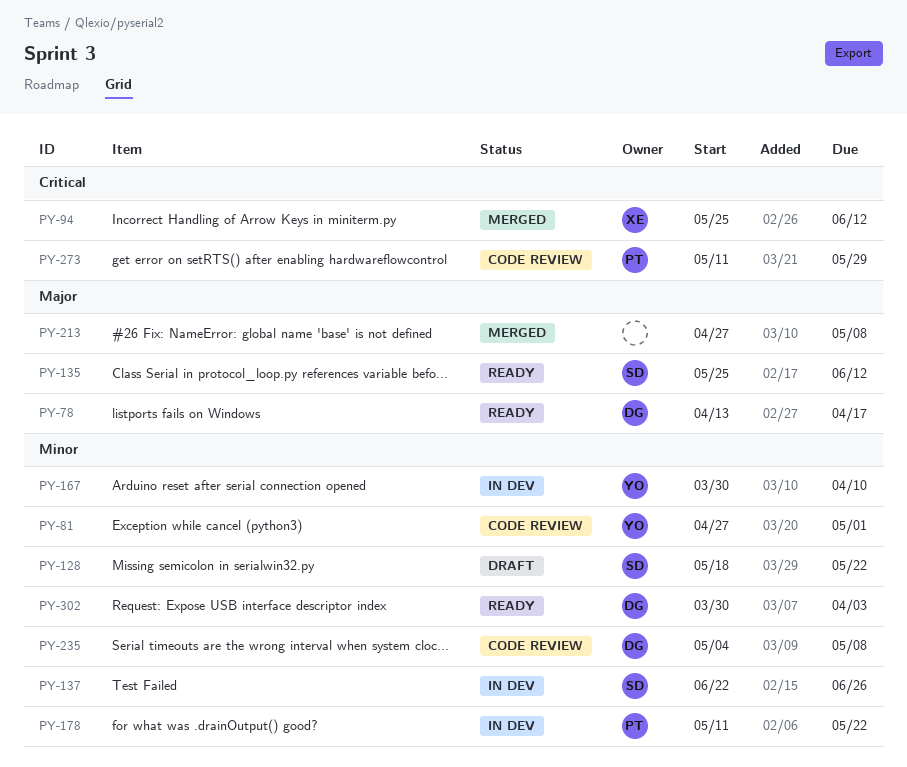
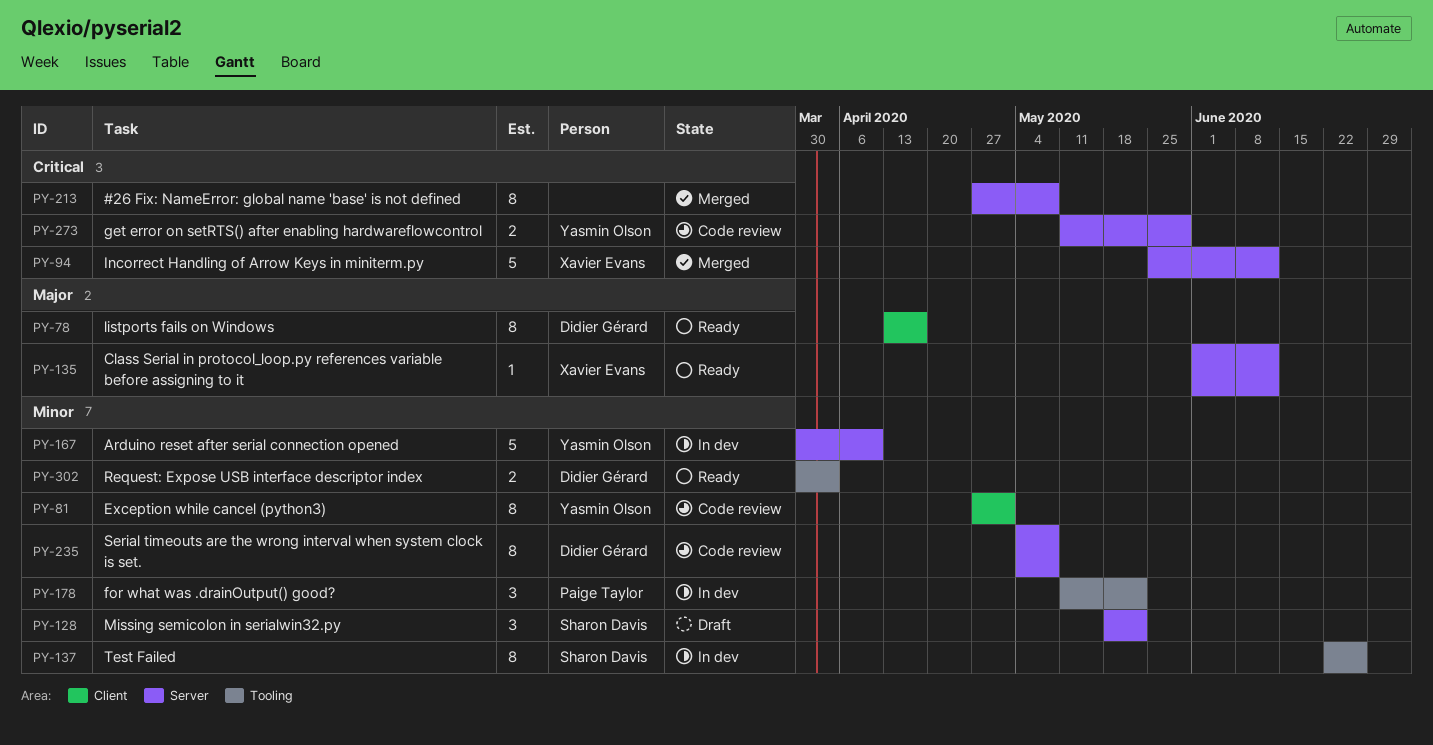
PY-135, owner: Sharon Davis -> Xavier Evans
PY-135, start: May 25 -> Jun 1
PY-213, priority: Major -> Critical
PY-273, owner: Paige Taylor -> Yasmin Olson

